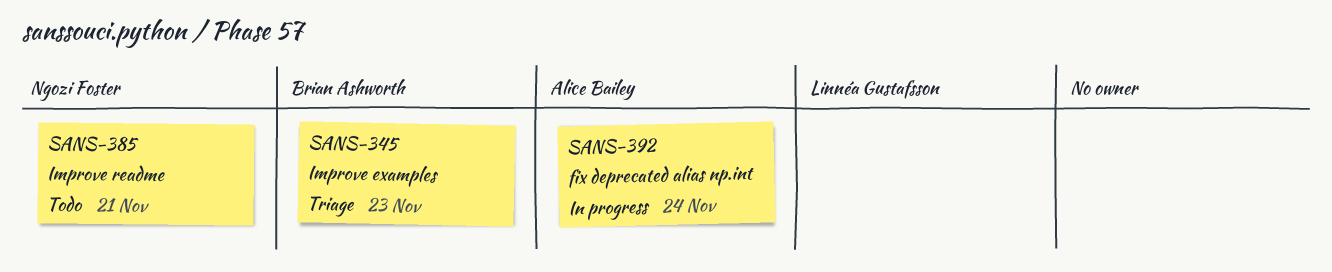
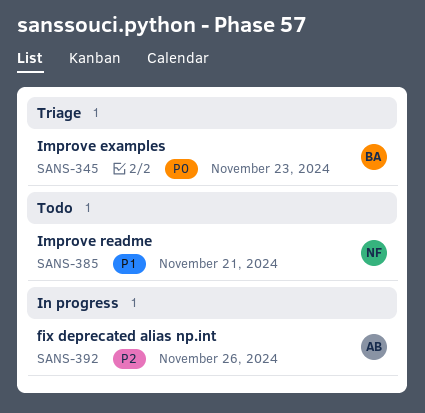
SANS-392, due: Nov 24 -> Nov 26

